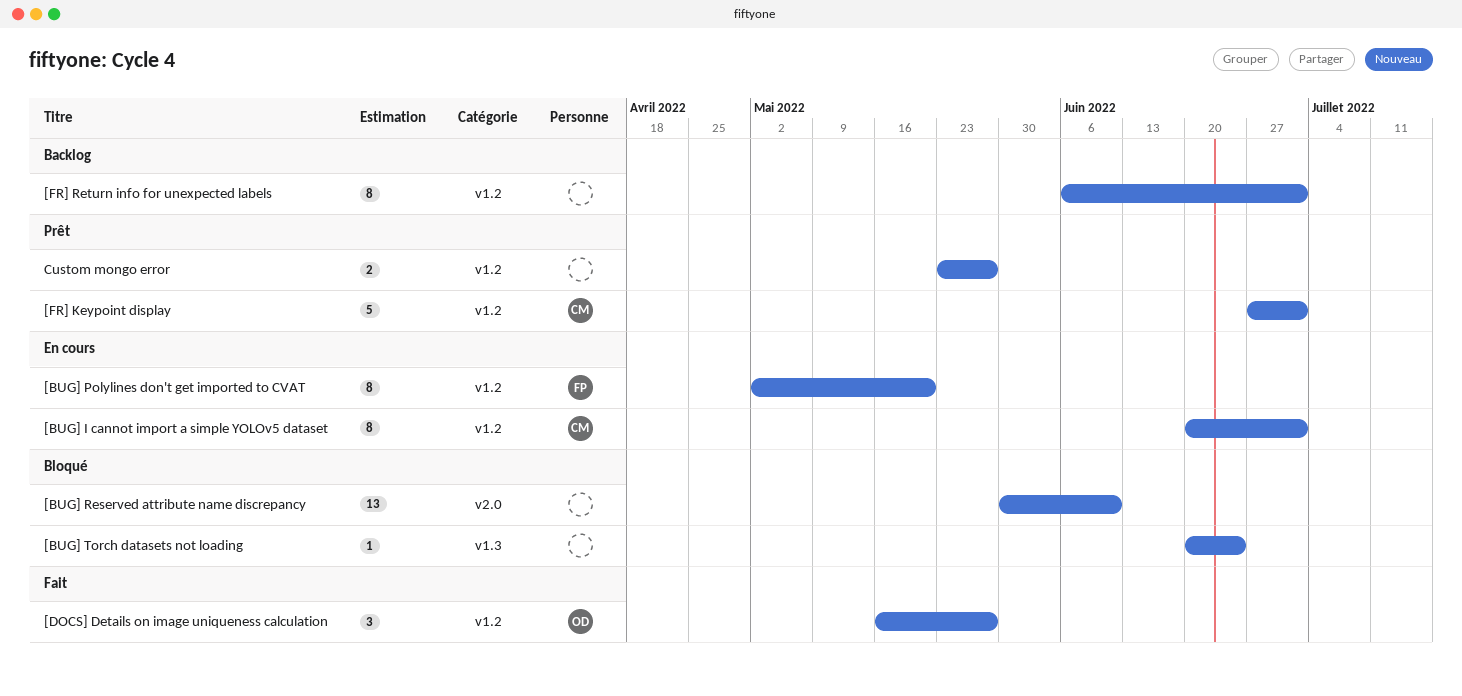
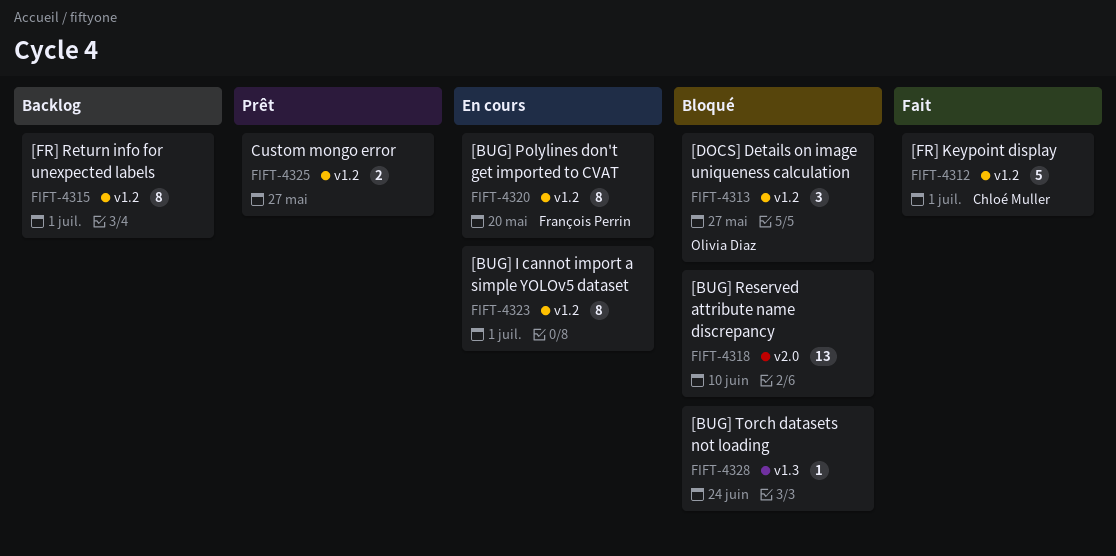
[BUG] I cannot import a simple YOLOv5 dataset, owner: Chloé Muller -> none
[DOCS] Details on image uniqueness calculation, status: Fait -> Bloqué
[FR] Keypoint display, status: Prêt -> Fait

